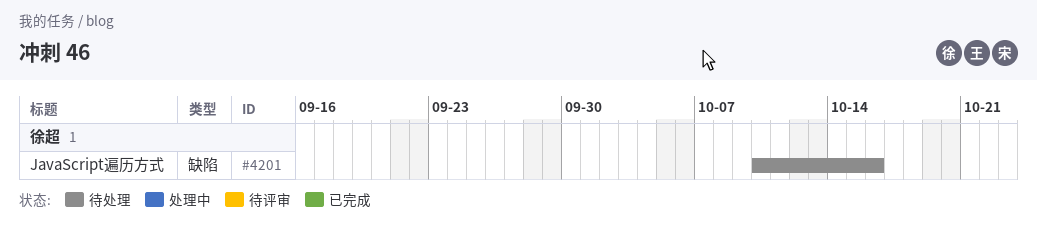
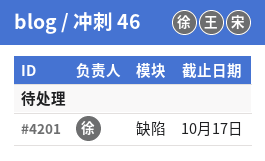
#4201, due: Oct 16 -> Oct 17

